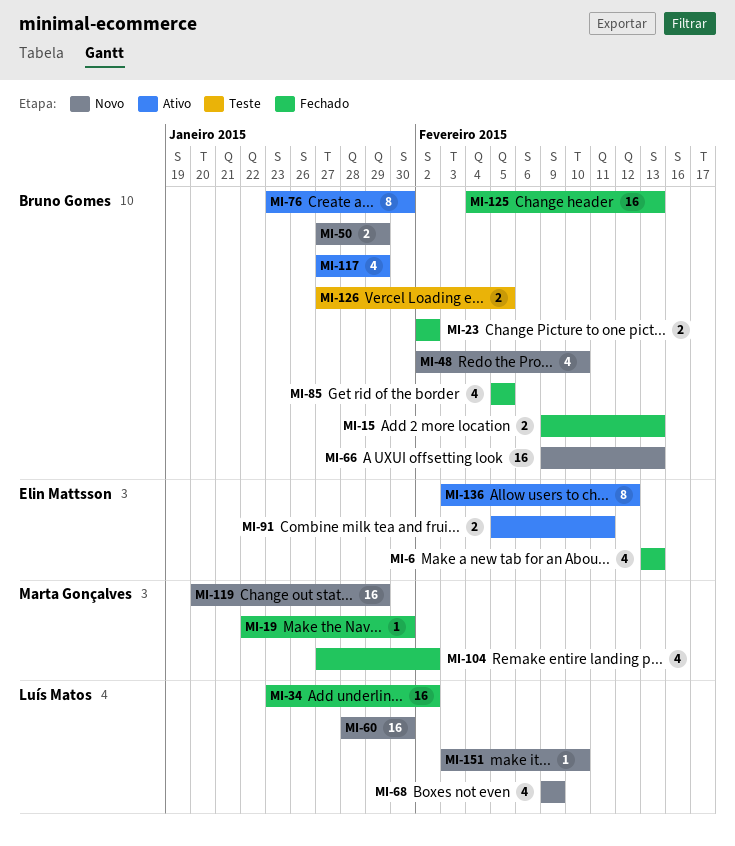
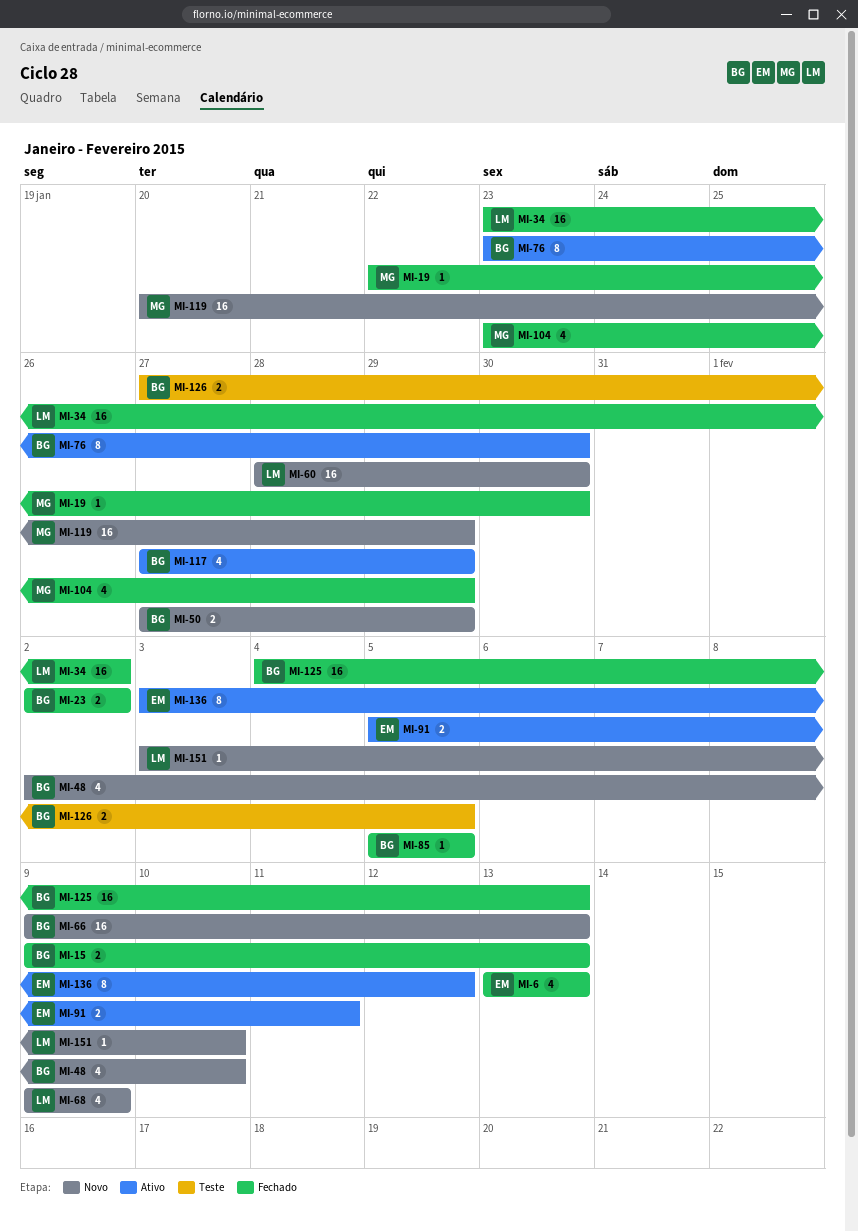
MI-85, estimate: 4 -> 1
MI-104, start: Jan 27 -> Jan 23
MI-104, due: Feb 2 -> Jan 29

